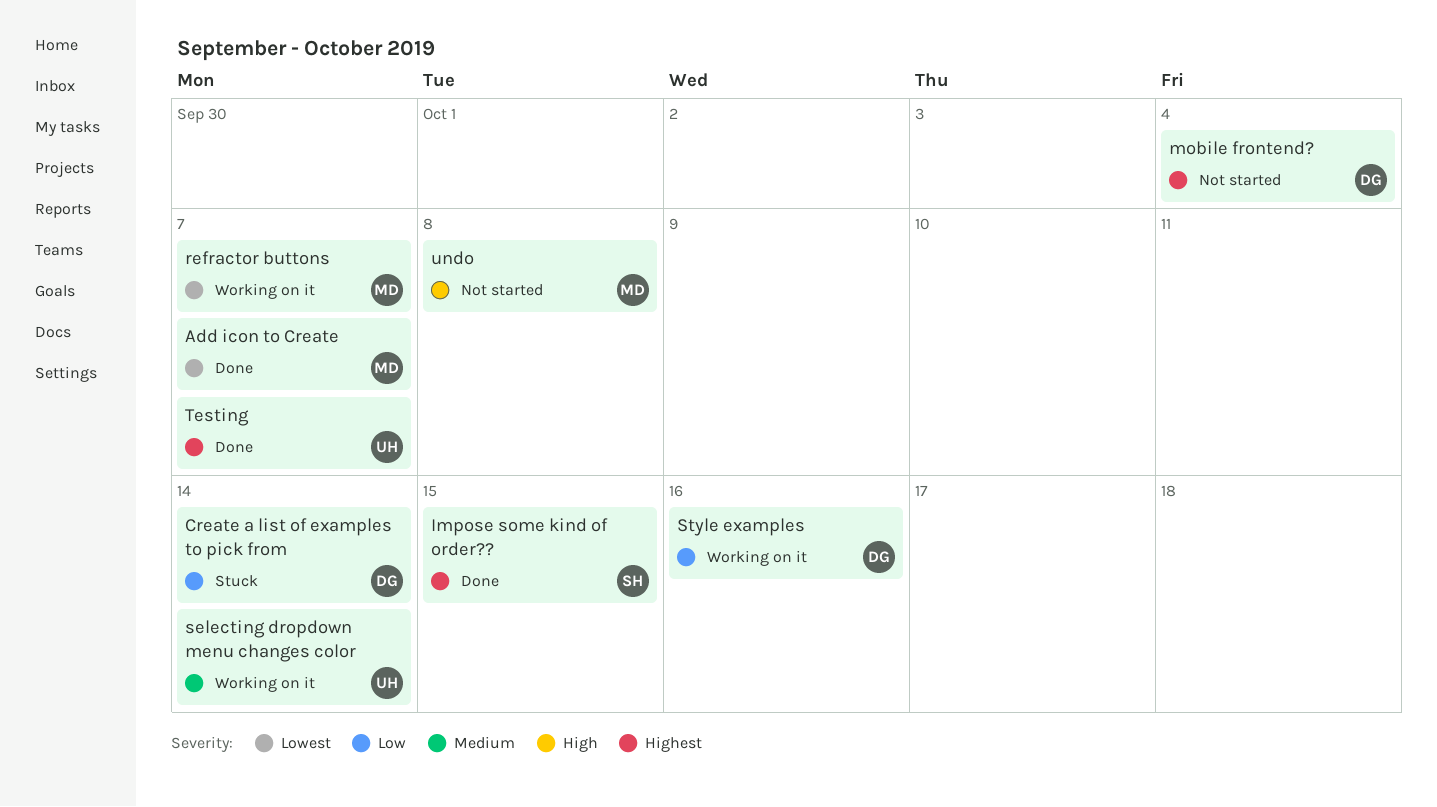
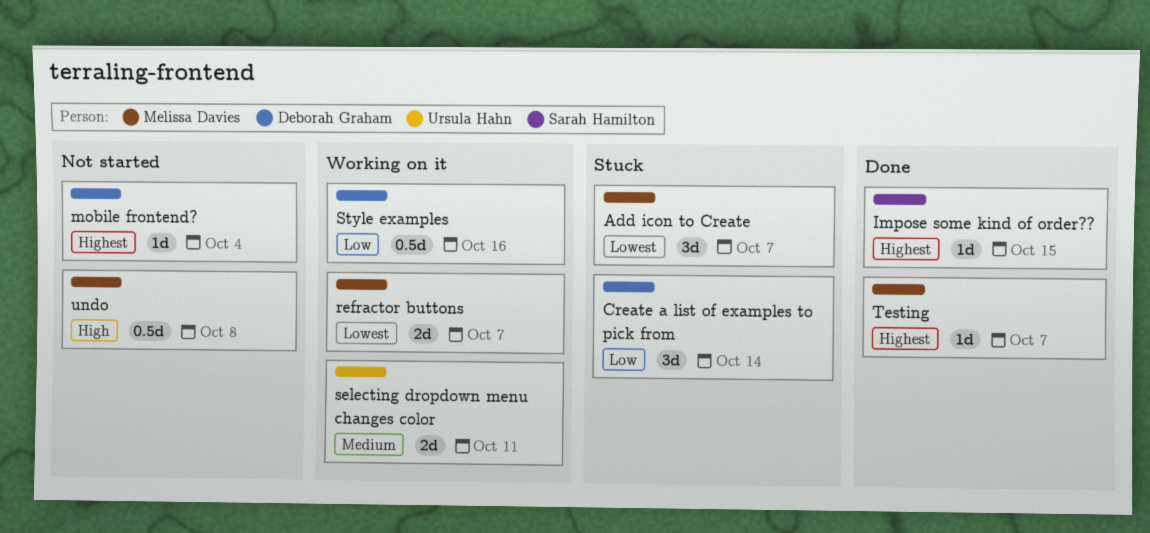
Add icon to Create, status: Done -> Stuck
selecting dropdown menu changes color, due: Oct 14 -> Oct 11
Testing, owner: Ursula Hahn -> Melissa Davies

